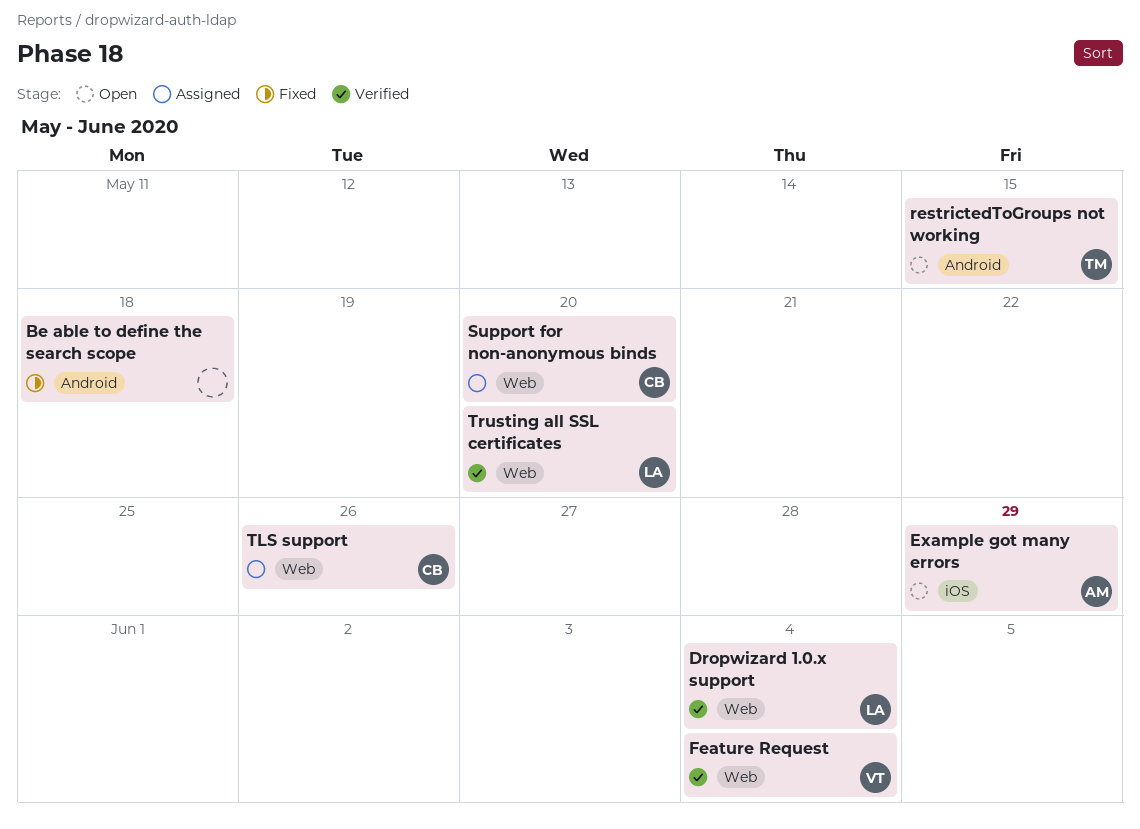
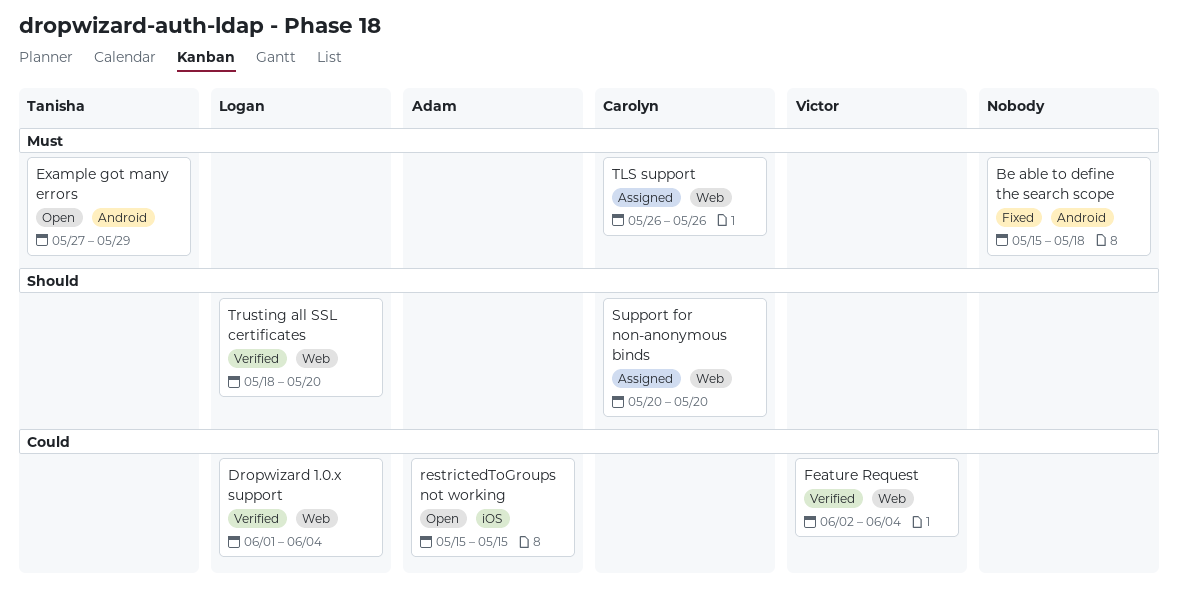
Example got many errors, owner: Adam -> Tanisha
Example got many errors, label: iOS -> Android
restrictedToGroups not working, owner: Tanisha -> Adam
restrictedToGroups not working, label: Android -> iOS

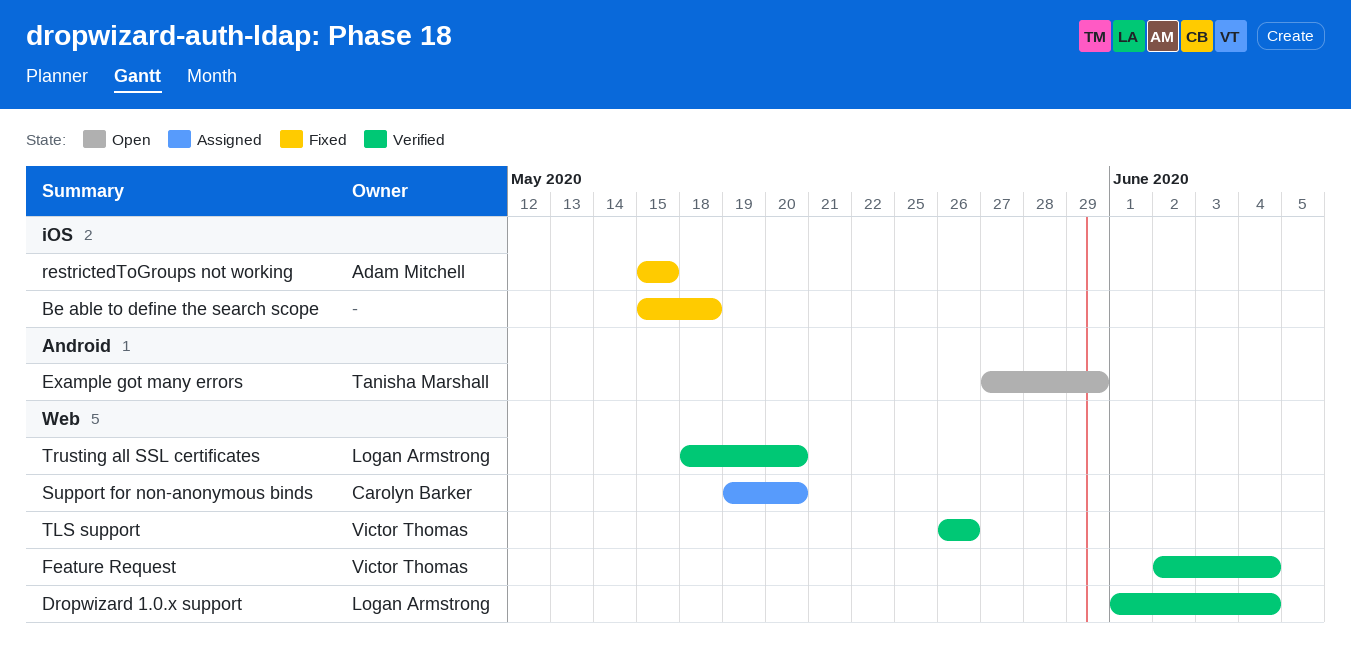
Be able to define the search scope, label: Android -> iOS
restrictedToGroups not working, status: Open -> Fixed
Support for non-anonymous binds, start: May 20 -> May 19
TLS support, status: Assigned -> Verified
TLS support, owner: Carolyn Barker -> Victor Thomas

